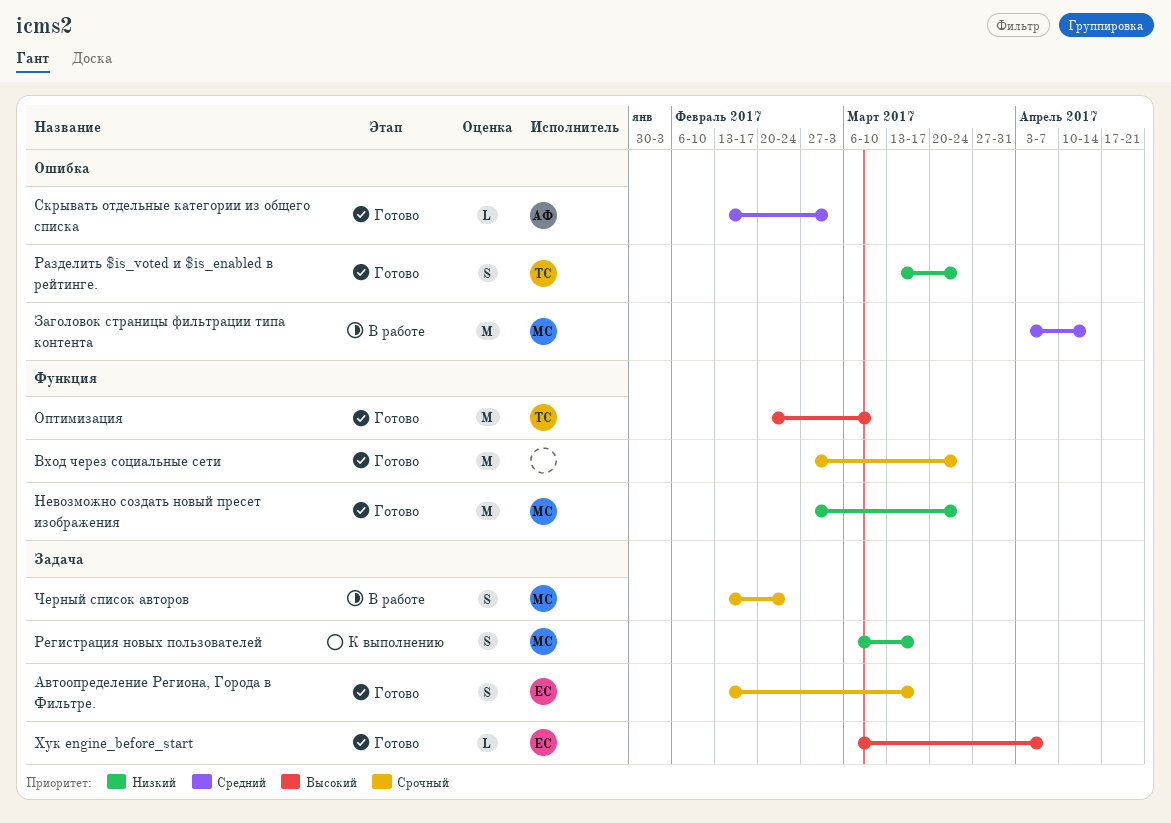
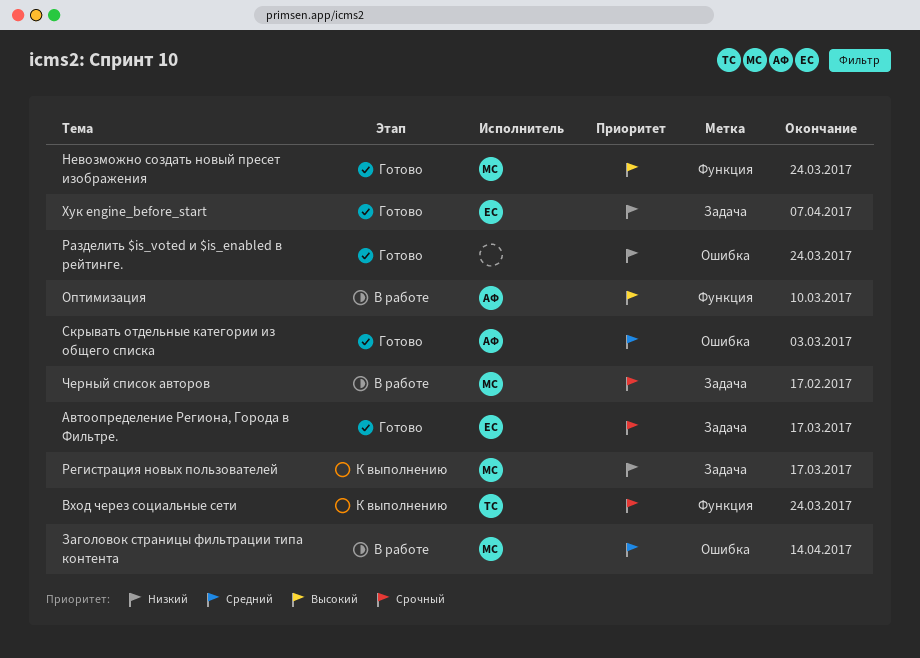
Вход через социальные сети, status: Готово -> К выполнению
Вход через социальные сети, owner: none -> ТС
Невозможно создать новый пресет изображения, priority: Низкий -> Высокий
Оптимизация, status: Готово -> В работе
Оптимизация, owner: ТС -> АФ
Разделить $is_voted и $is_enabled в рейтинге., owner: ТС -> none
Хук engine_before_start, priority: Высокий -> Низкий
Черный список авторов, due: Feb 24 -> Feb 17

